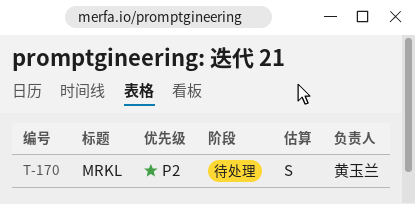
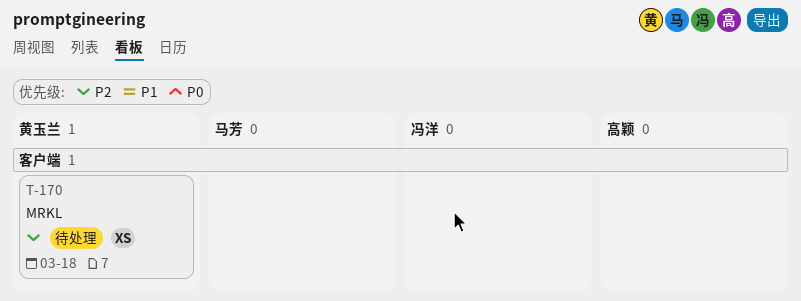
T-170, estimate: S -> XS

